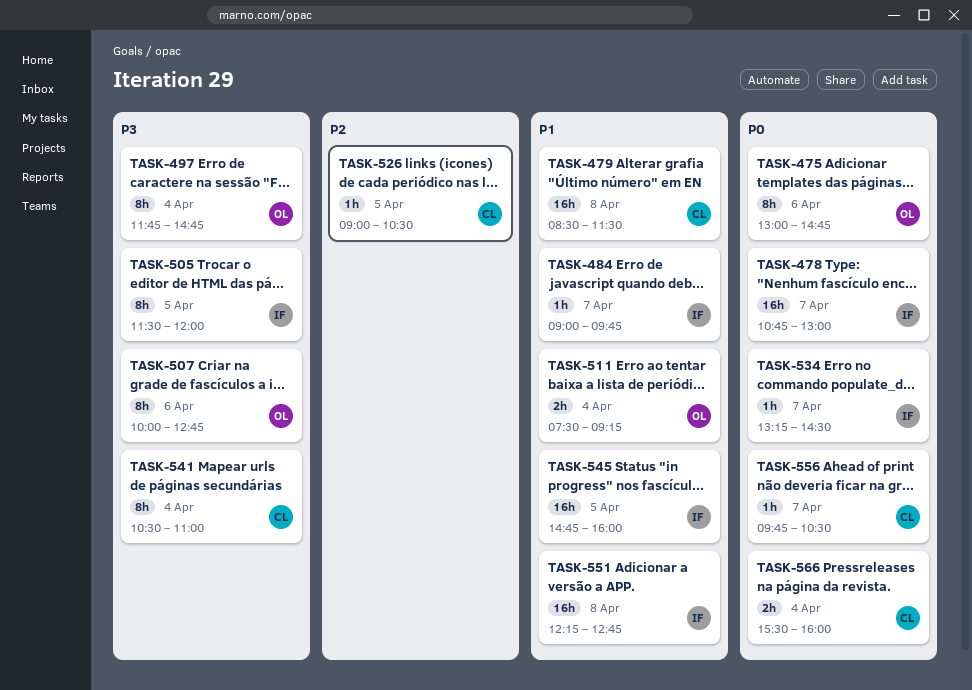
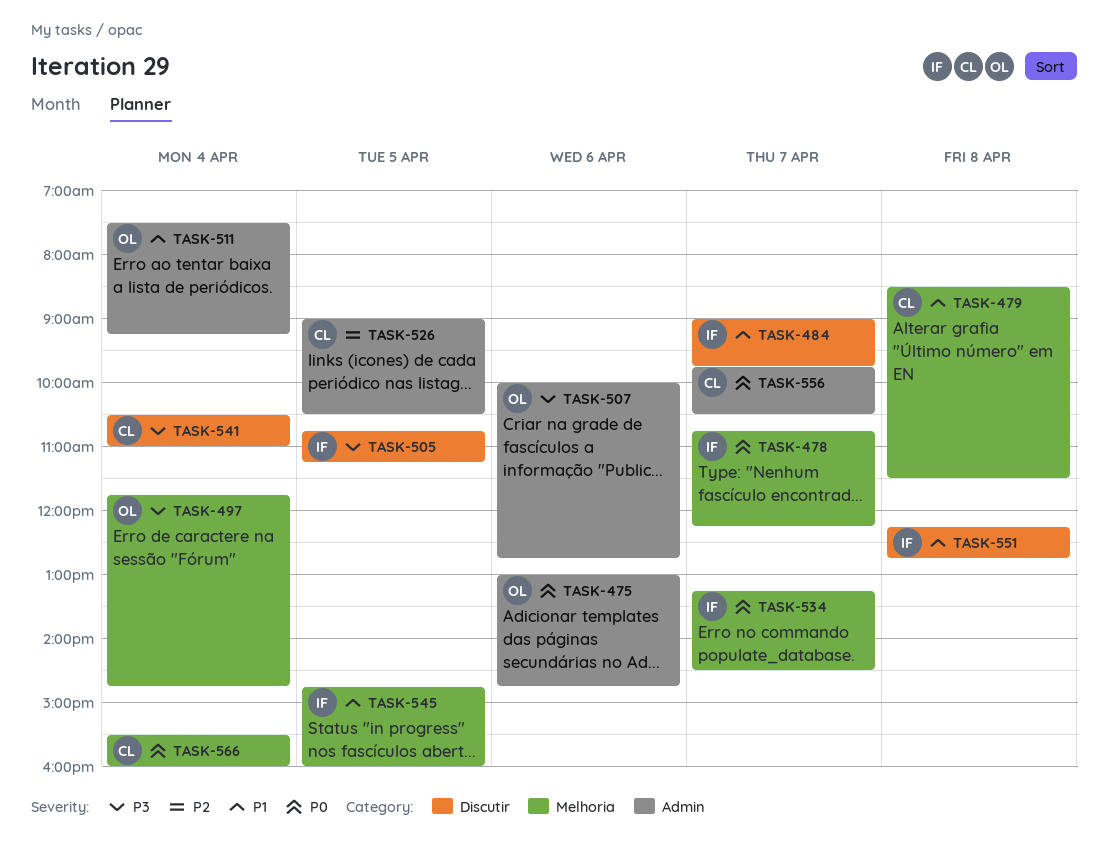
TASK-478, ends: 13:00 -> 12:15
TASK-505, begins: 11:30 -> 10:45
TASK-505, ends: 12:00 -> 11:15

